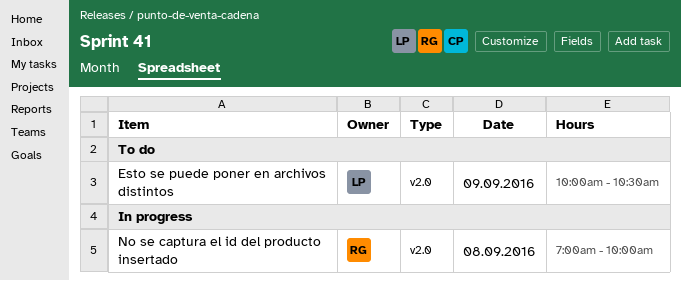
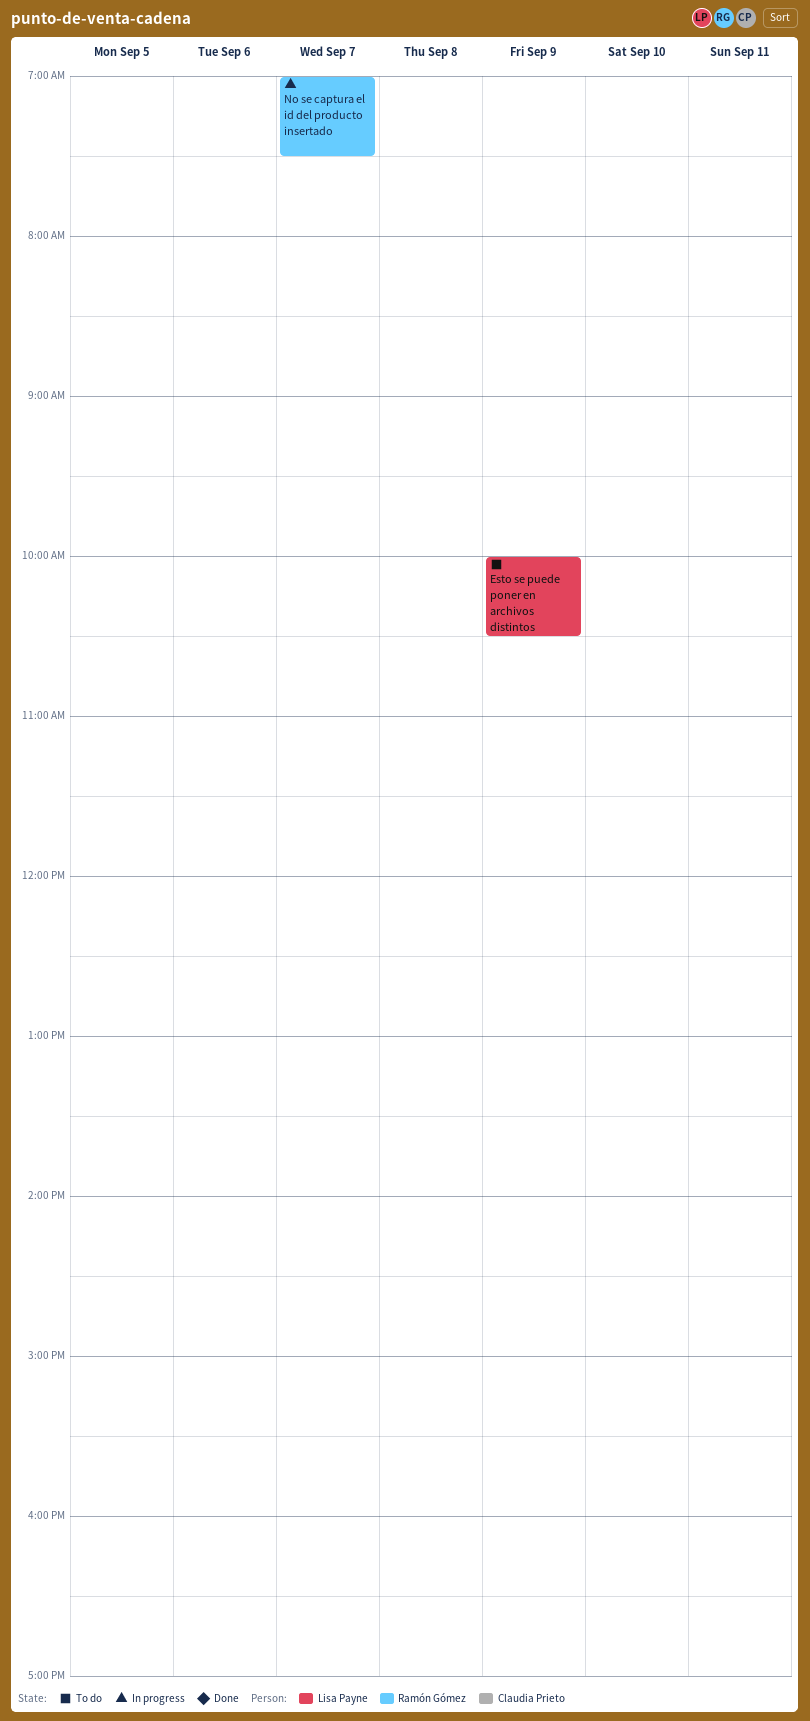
No se captura el id del producto insertado, day: Sep 8 -> Sep 7
No se captura el id del producto insertado, ends: 10:00 -> 07:30

